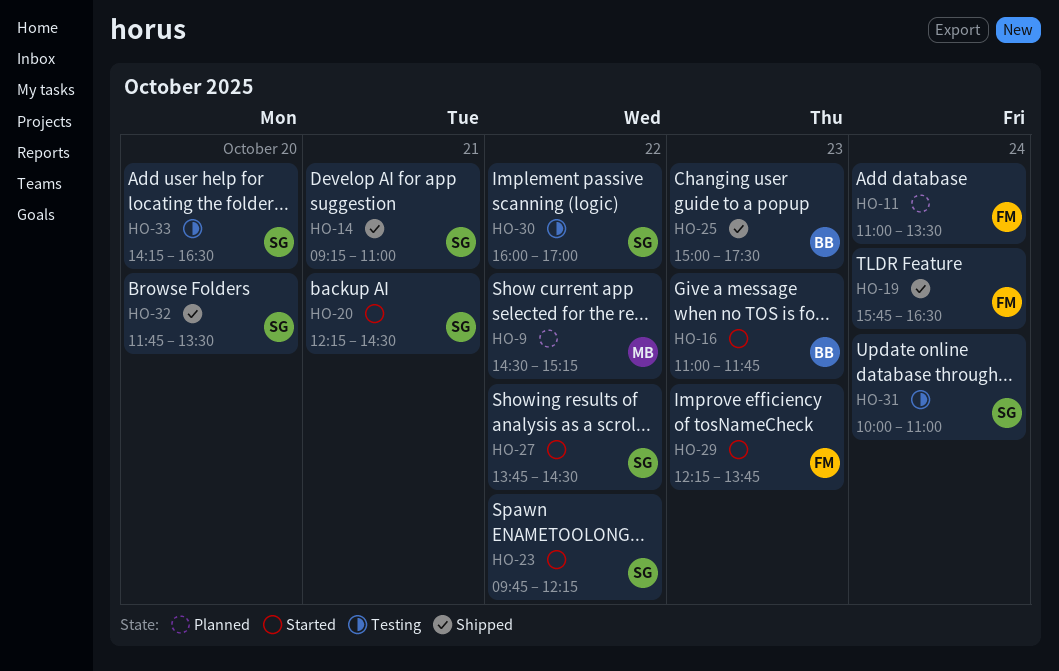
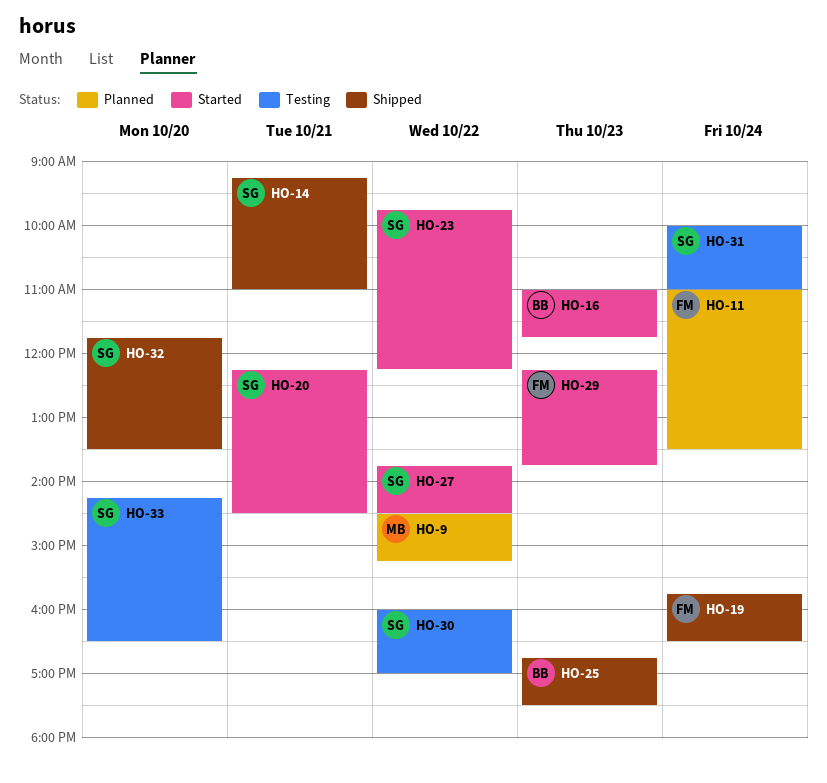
HO-25, begins: 15:00 -> 16:45

